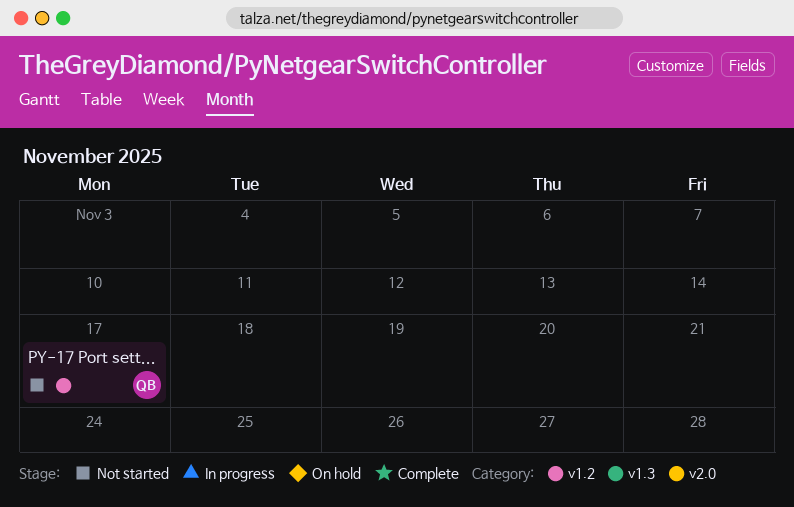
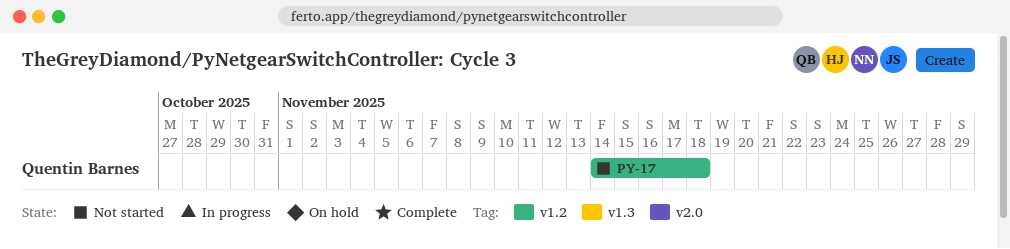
PY-17, due: Nov 17 -> Nov 18

